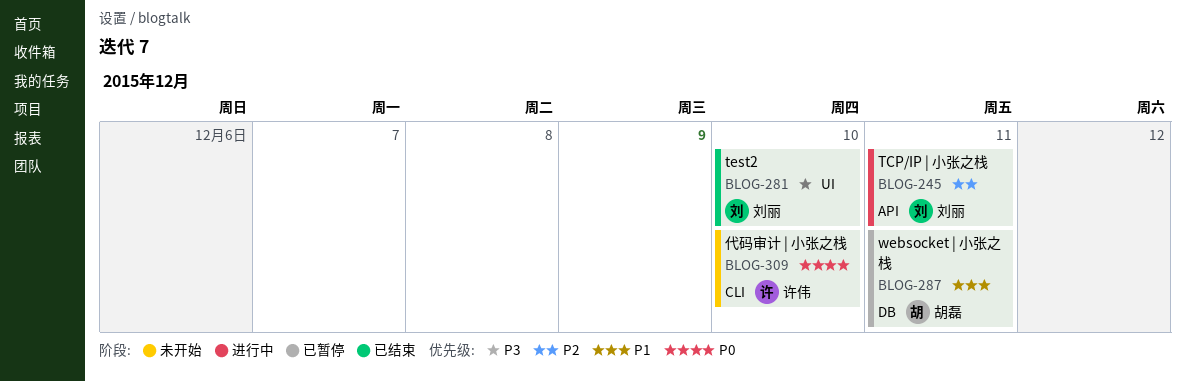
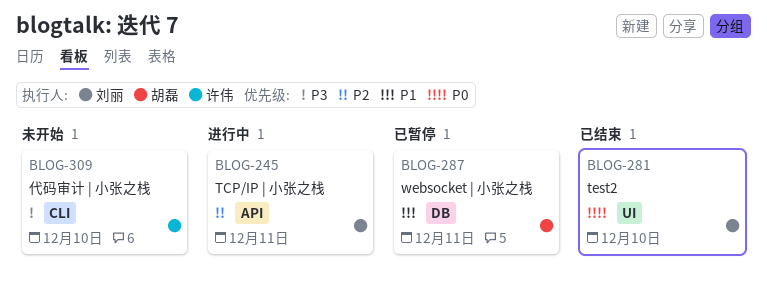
BLOG-281, priority: P3 -> P0
BLOG-309, priority: P0 -> P3

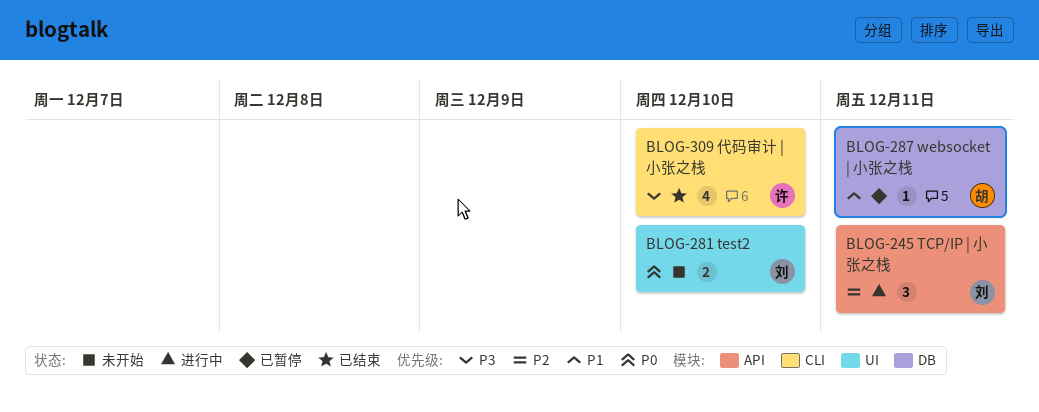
BLOG-281, status: 已结束 -> 未开始
BLOG-309, status: 未开始 -> 已结束

